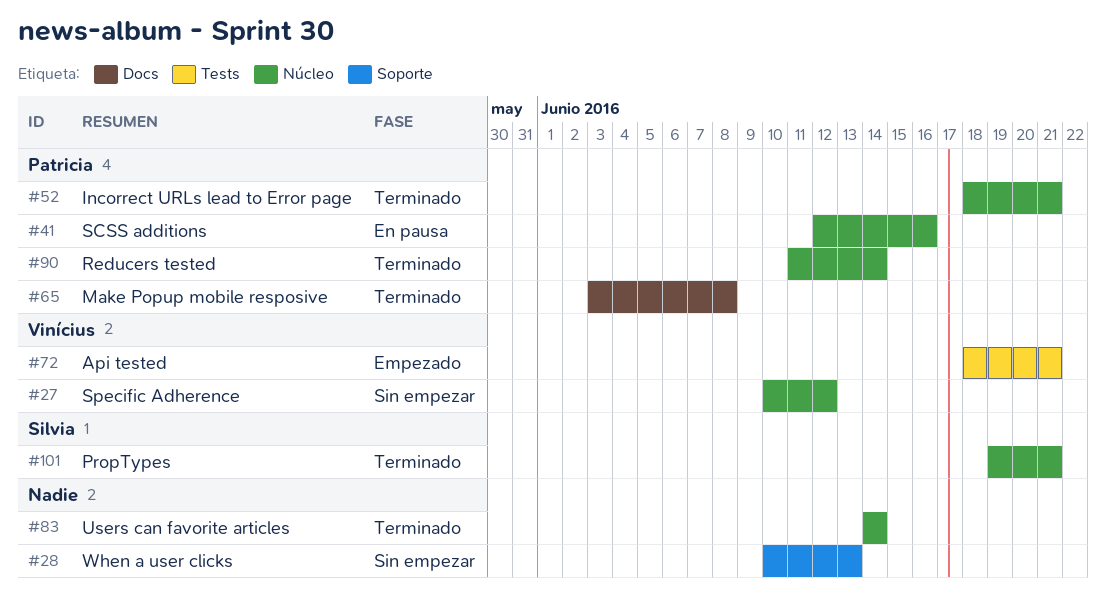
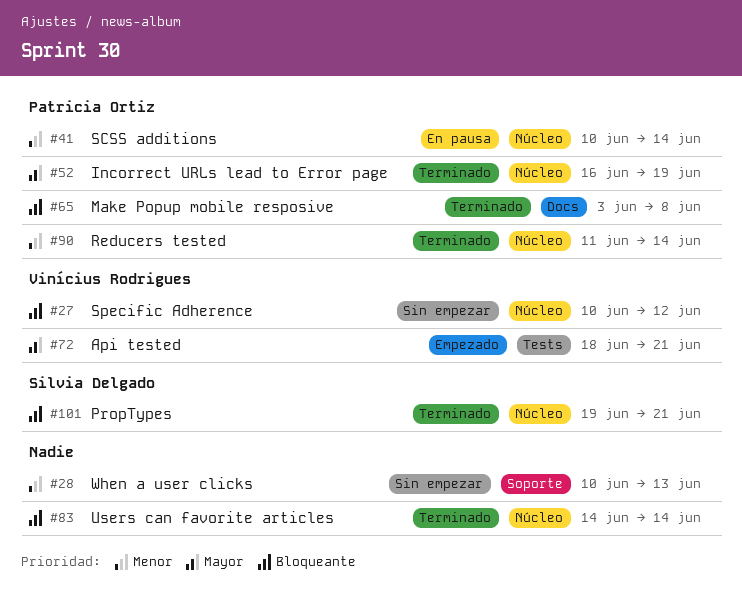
#41, start: Jun 12 -> Jun 10
#41, due: Jun 16 -> Jun 14
#52, start: Jun 18 -> Jun 16
#52, due: Jun 21 -> Jun 19

